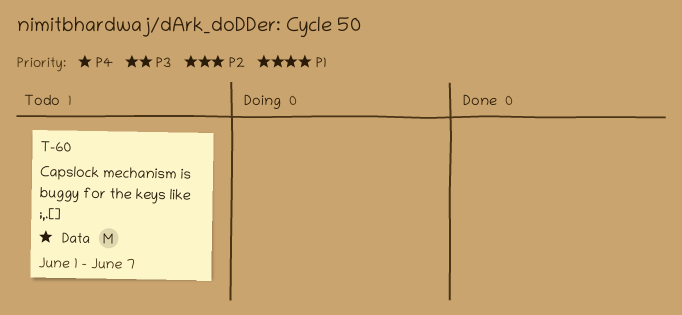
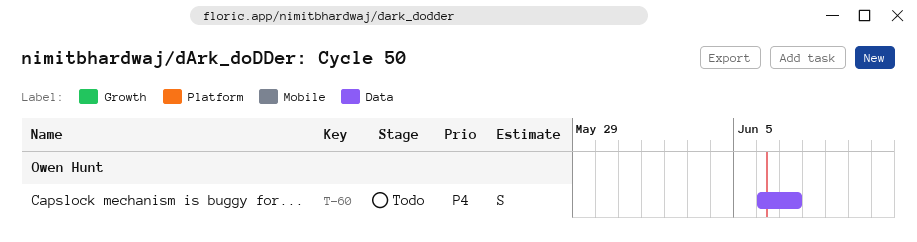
T-60, estimate: M -> S
T-60, start: Jun 1 -> Jun 6

